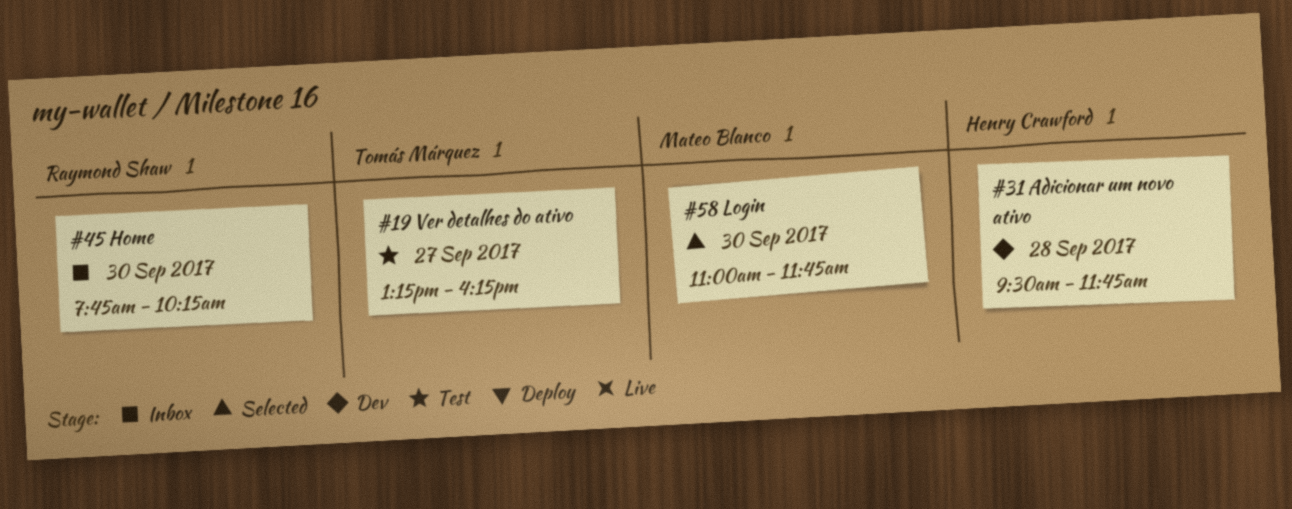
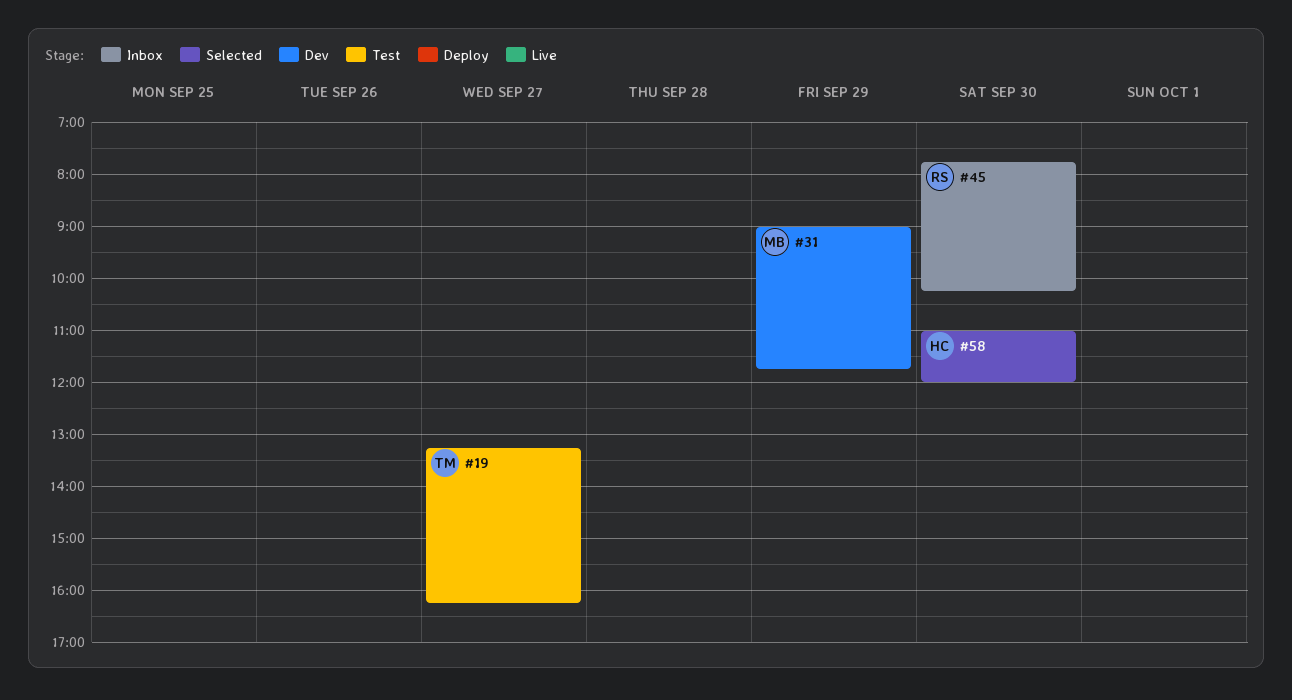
#31, owner: Henry Crawford -> Mateo Blanco
#31, day: Sep 28 -> Sep 29
#31, begins: 09:30 -> 09:00
#58, owner: Mateo Blanco -> Henry Crawford
#58, ends: 11:45 -> 12:00

